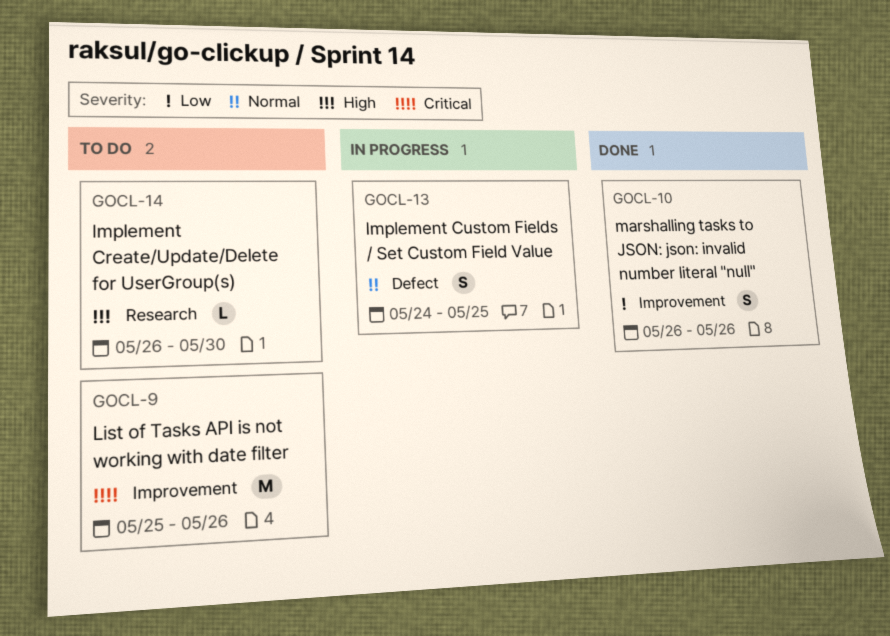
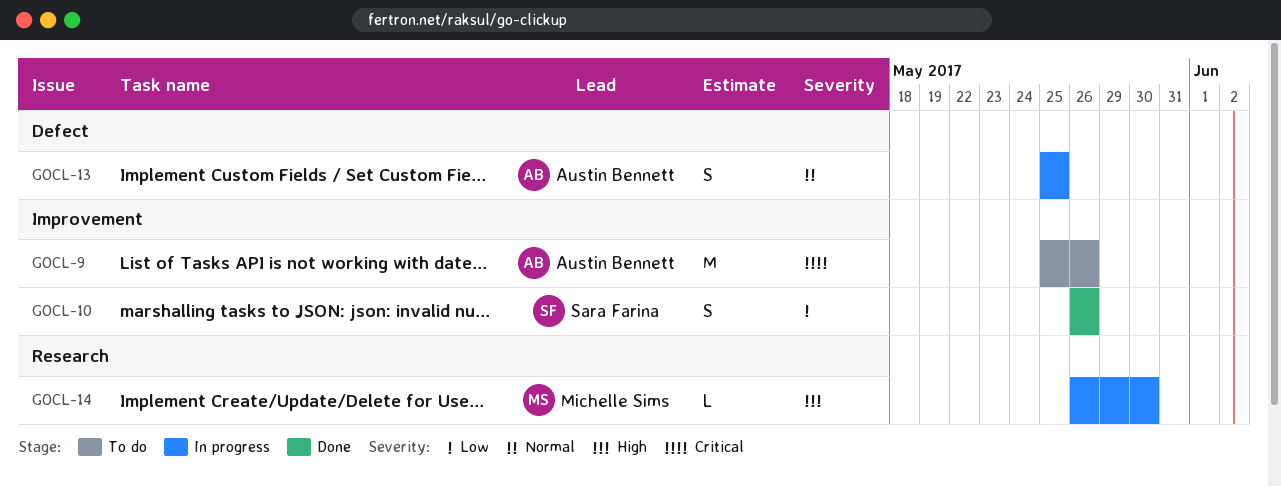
GOCL-13, start: May 24 -> May 25
GOCL-14, status: To do -> In progress

